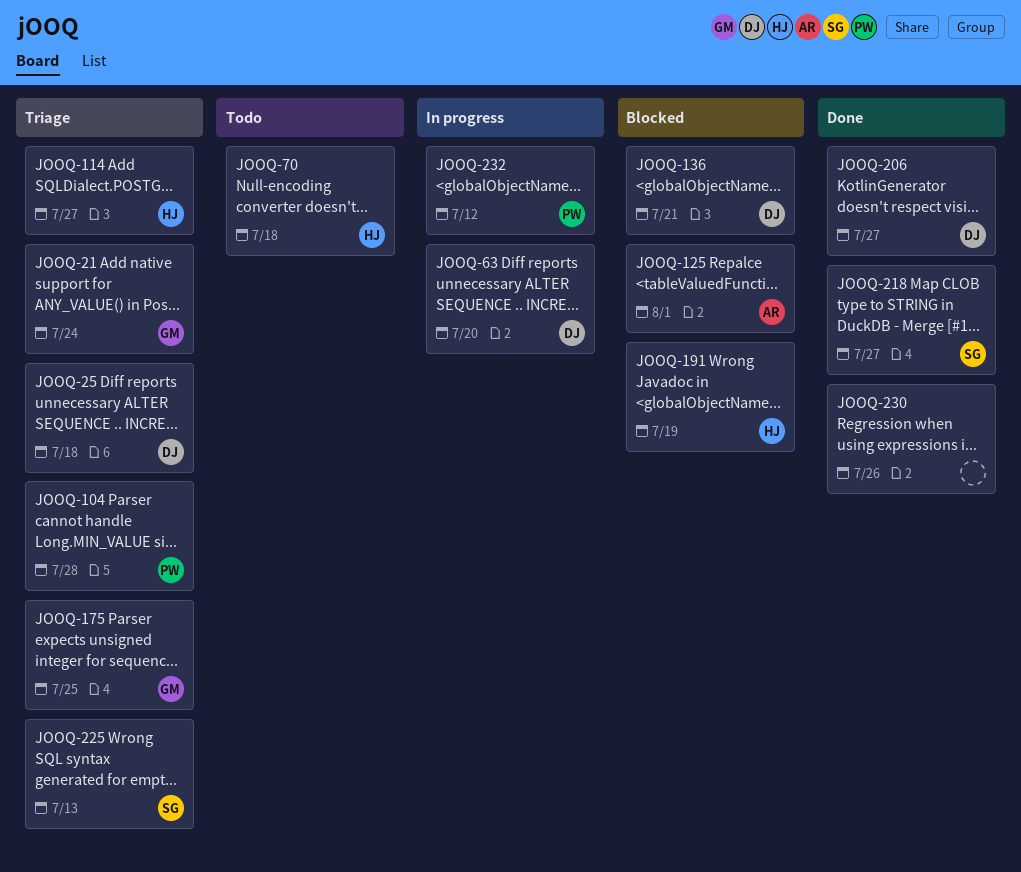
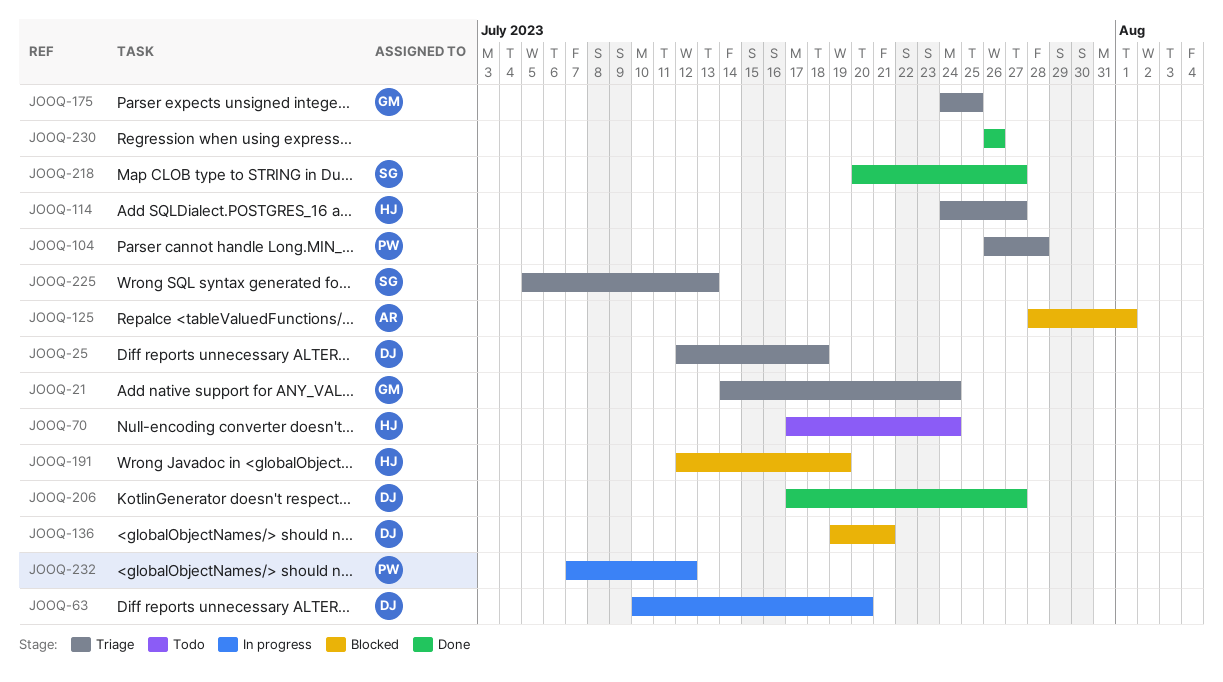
JOOQ-70, due: Jul 18 -> Jul 24

